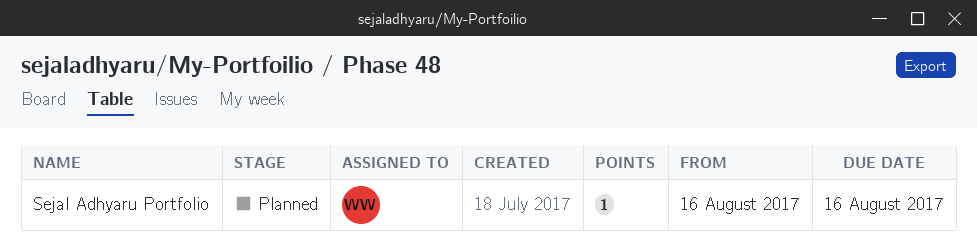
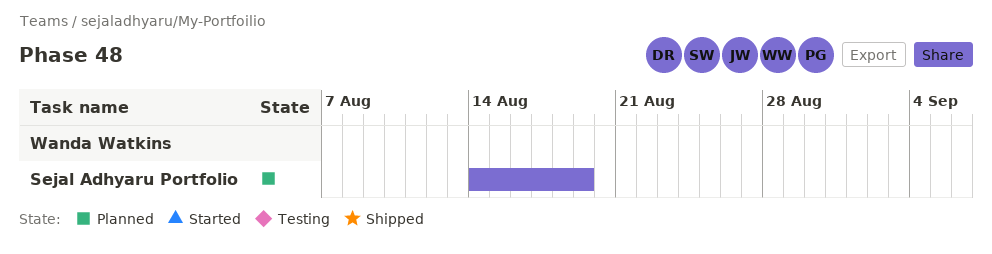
Sejal Adhyaru Portfolio, start: Aug 16 -> Aug 14
Sejal Adhyaru Portfolio, due: Aug 16 -> Aug 19

